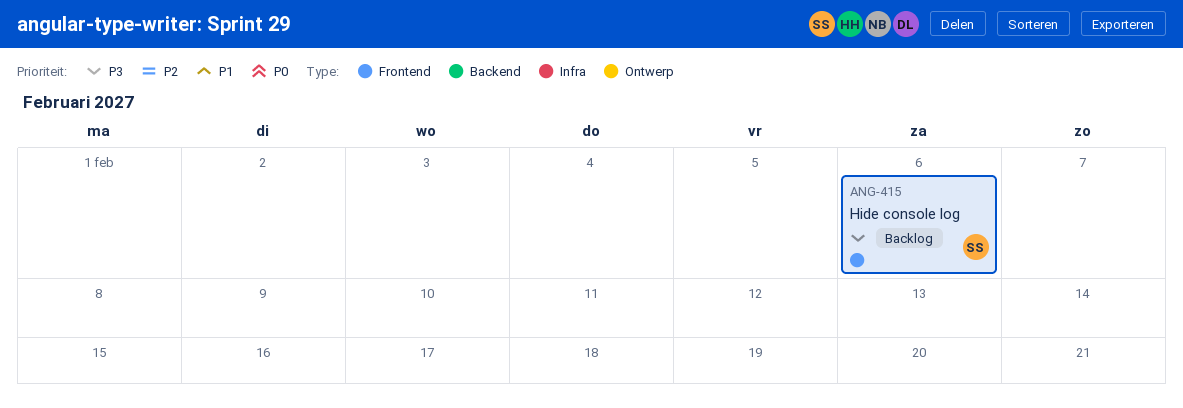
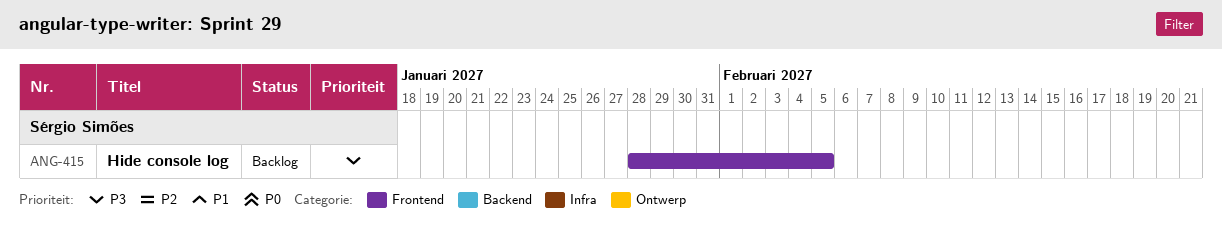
ANG-415, due: Feb 6 -> Feb 5

